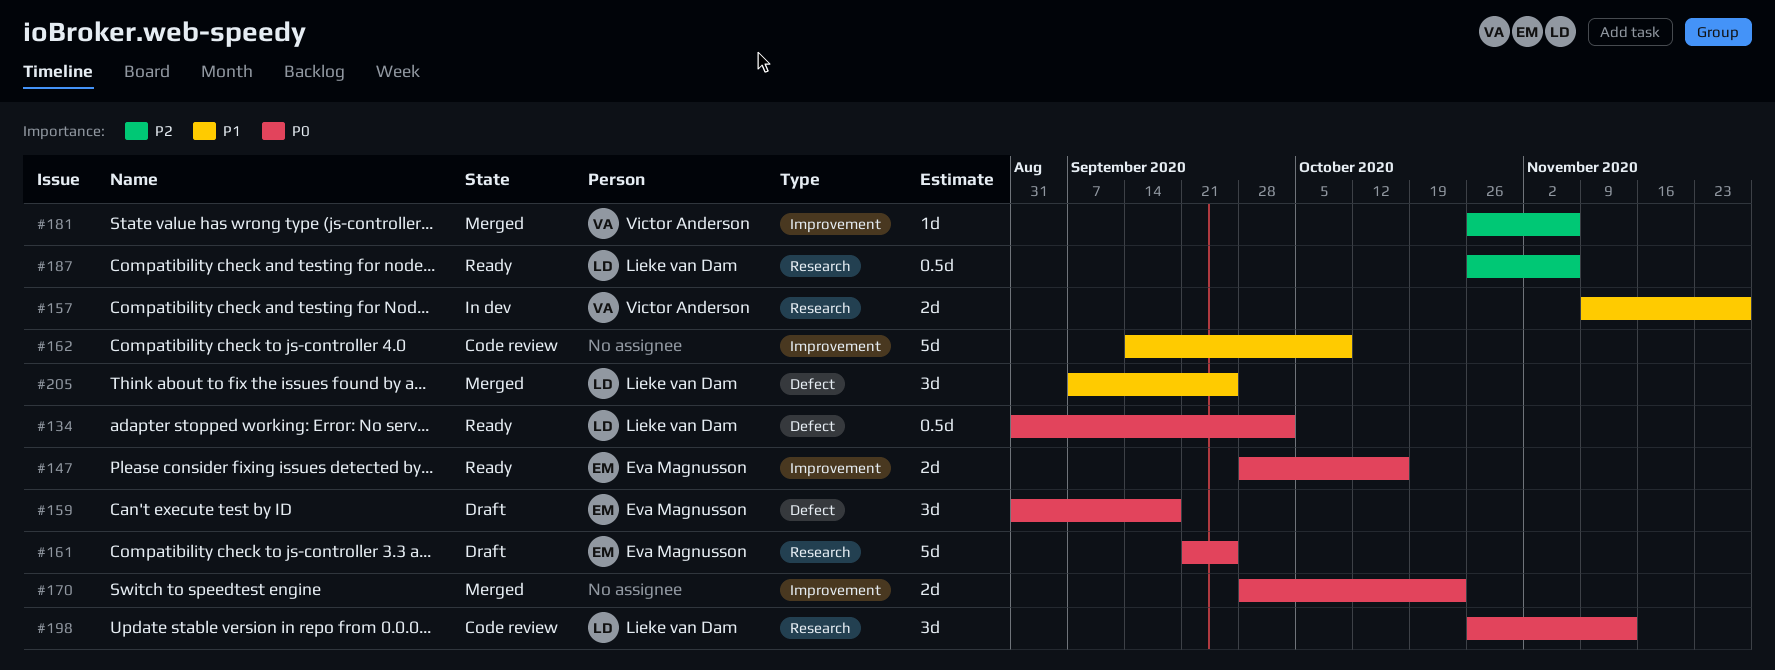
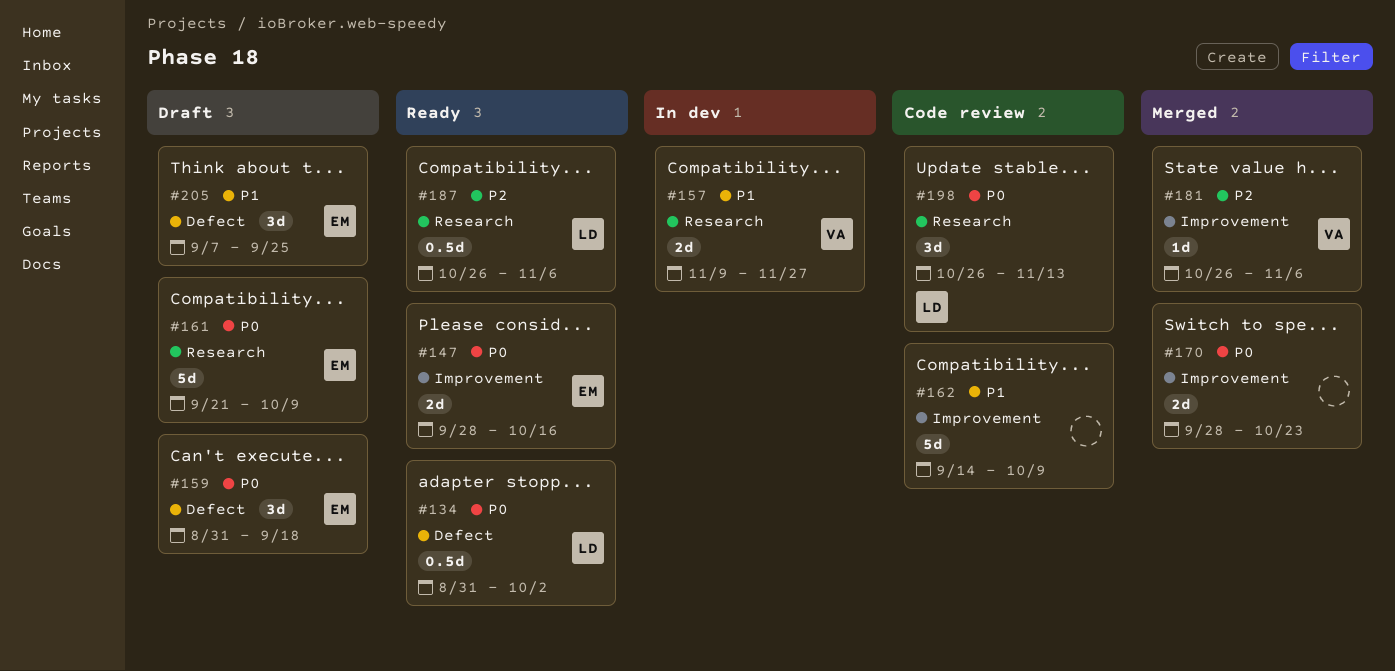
#161, due: Sep 25 -> Oct 9
#205, status: Merged -> Draft
#205, owner: Lieke van Dam -> Eva Magnusson

